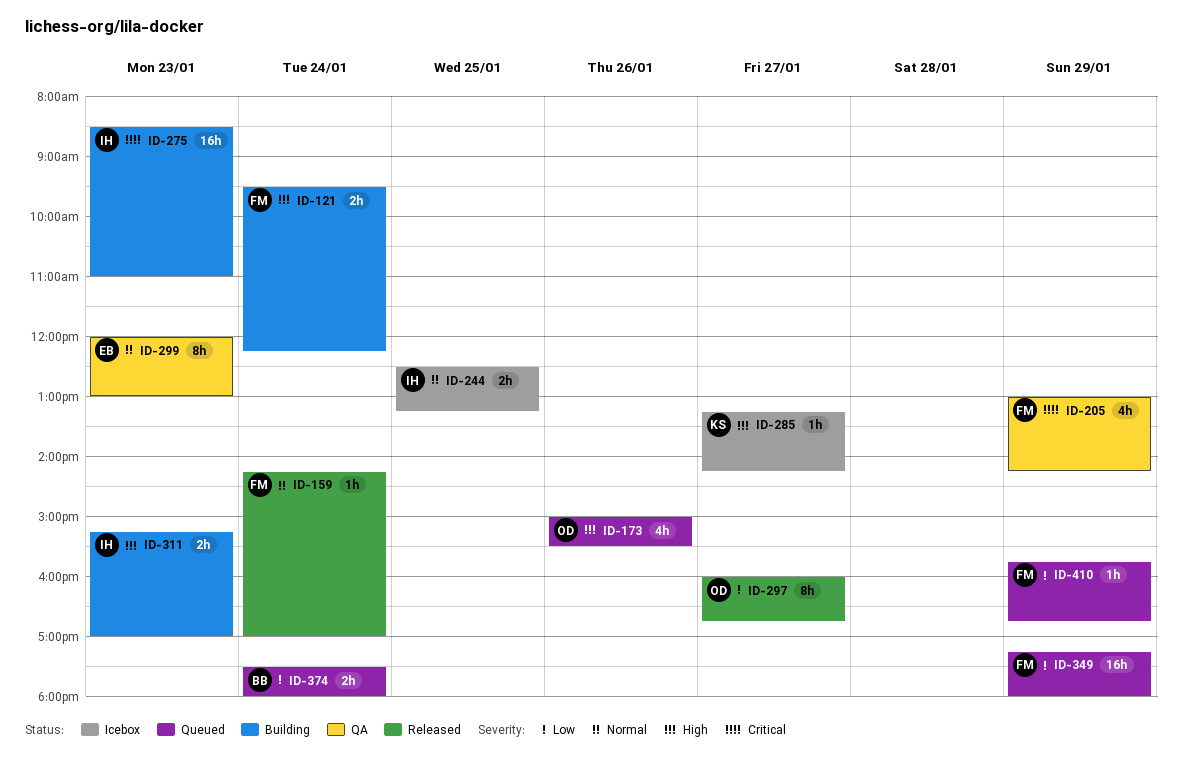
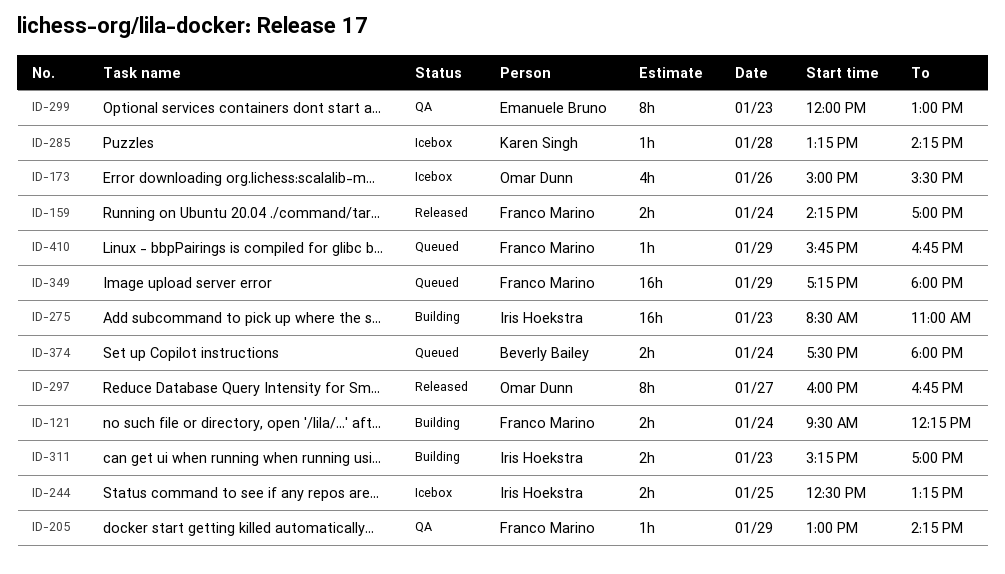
ID-159, estimate: 1h -> 2h
ID-173, status: Queued -> Icebox
ID-205, estimate: 4h -> 1h
ID-285, day: Jan 27 -> Jan 28

